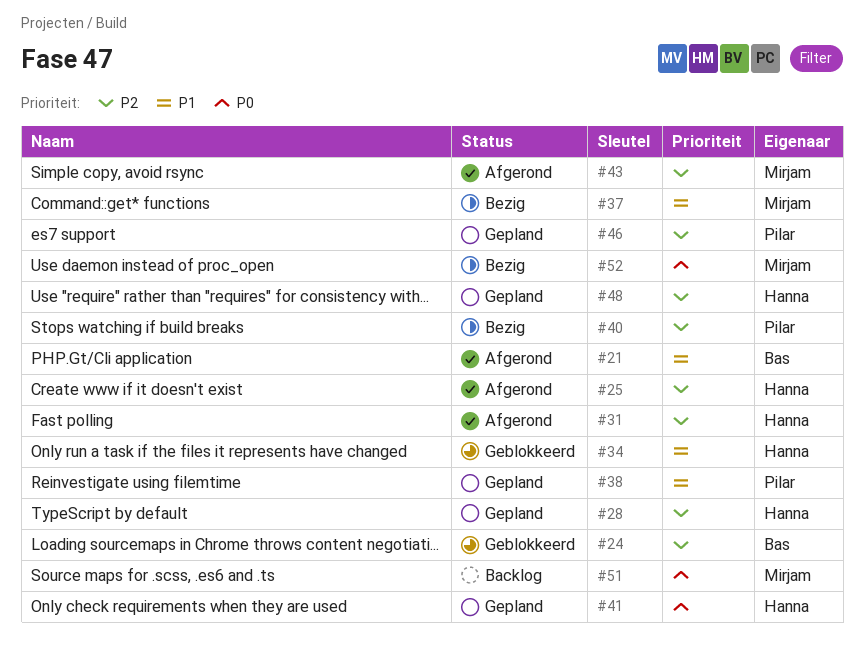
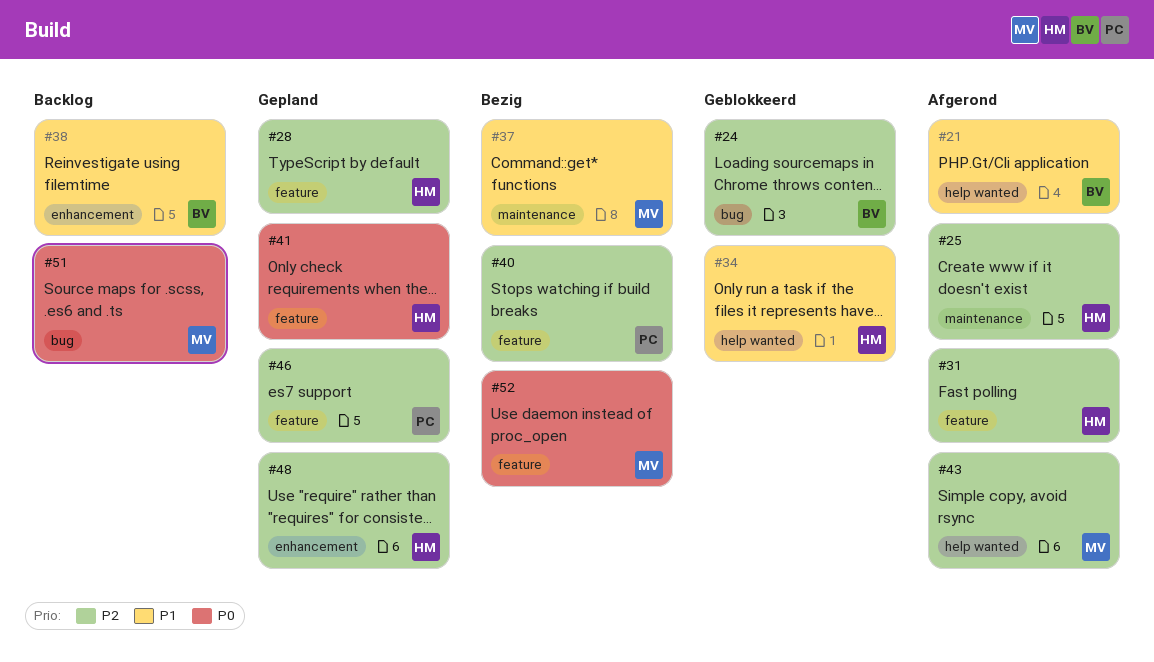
#38, status: Gepland -> Backlog
#38, owner: Pilar -> Bas

